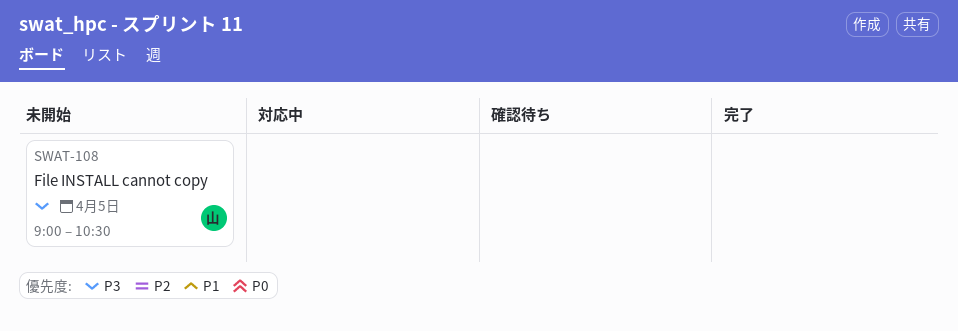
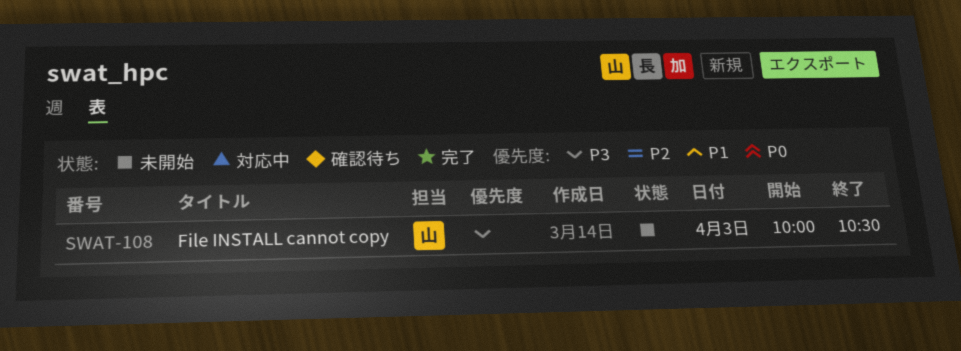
SWAT-108, day: Apr 5 -> Apr 3
SWAT-108, begins: 09:00 -> 10:00

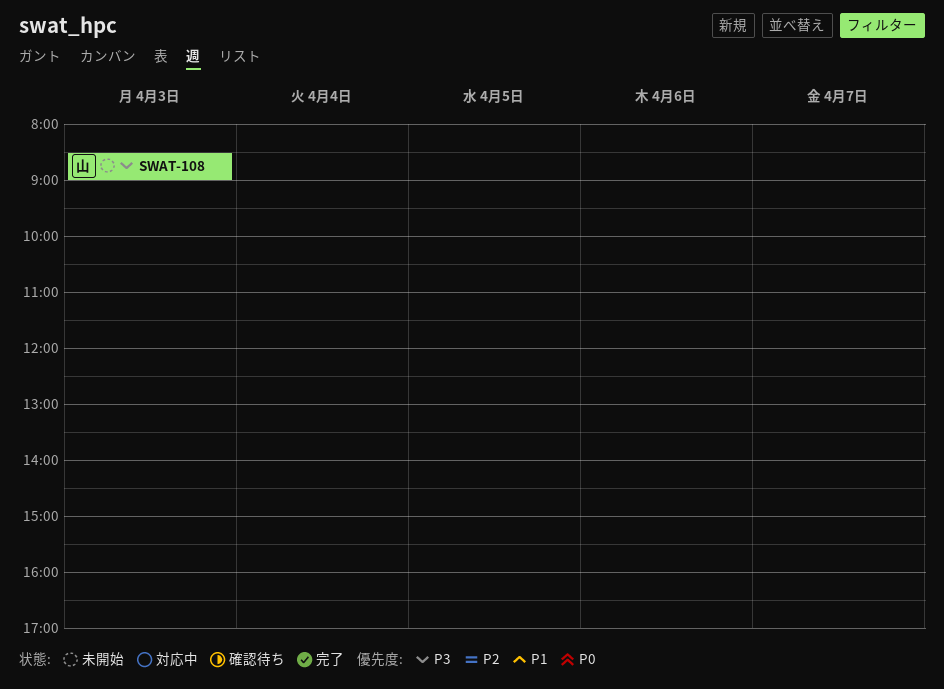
SWAT-108, begins: 10:00 -> 08:30
SWAT-108, ends: 10:30 -> 09:00

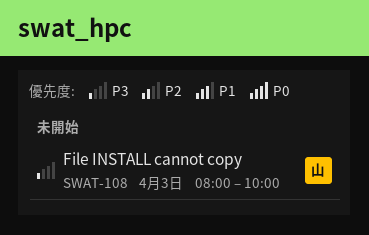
SWAT-108, begins: 08:30 -> 08:00
SWAT-108, ends: 09:00 -> 10:00

